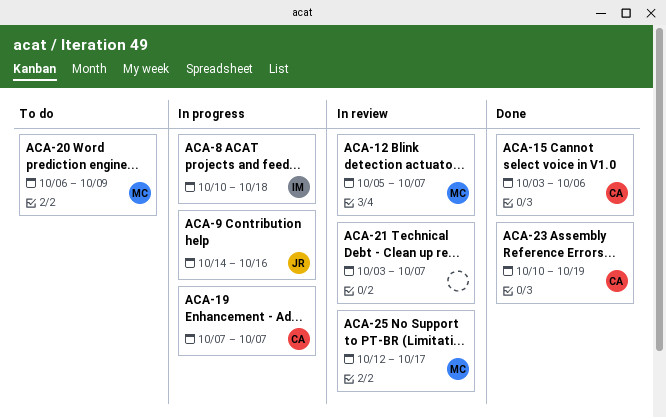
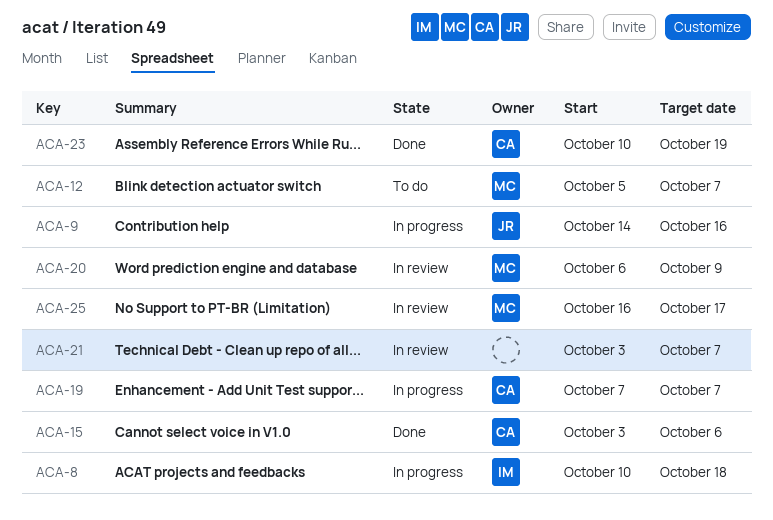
ACA-12, status: In review -> To do
ACA-20, status: To do -> In review
ACA-25, start: Oct 12 -> Oct 16

